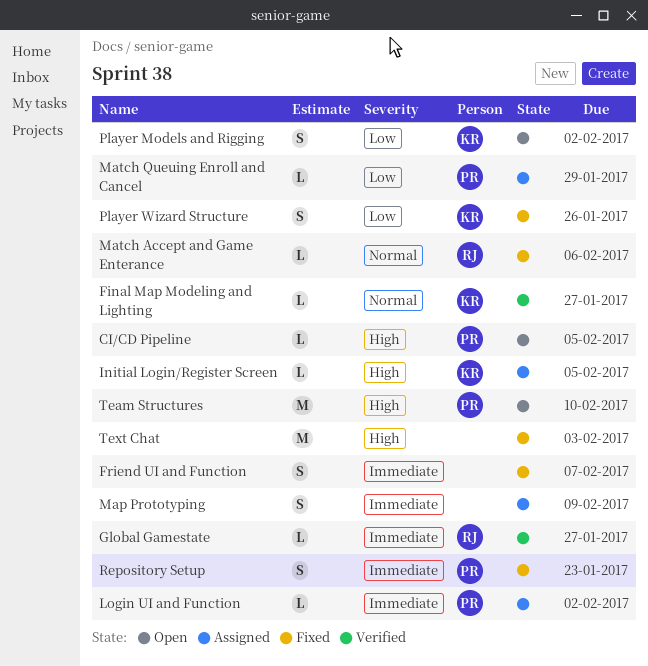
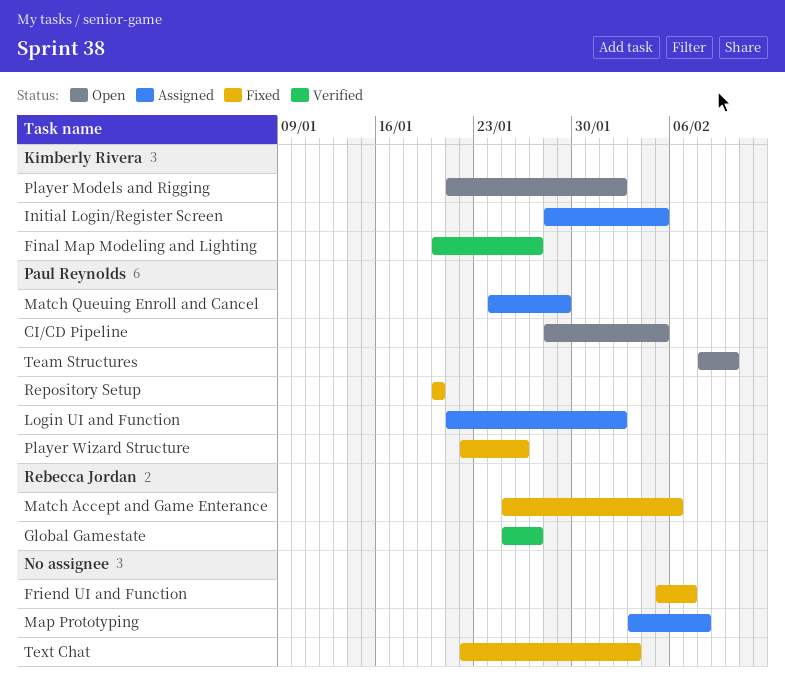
Map Prototyping, due: Feb 9 -> Feb 8
Player Wizard Structure, owner: Kimberly Rivera -> Paul Reynolds
Repository Setup, due: Jan 23 -> Jan 20

